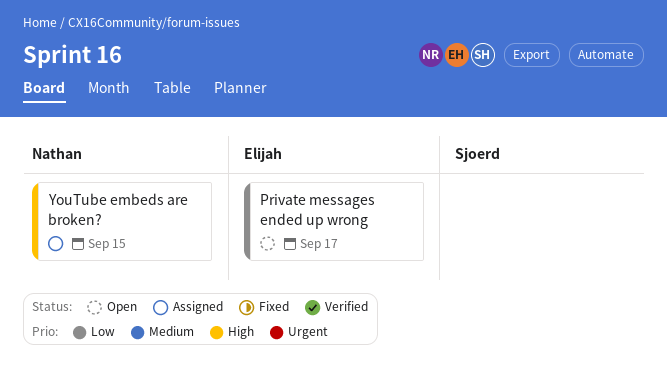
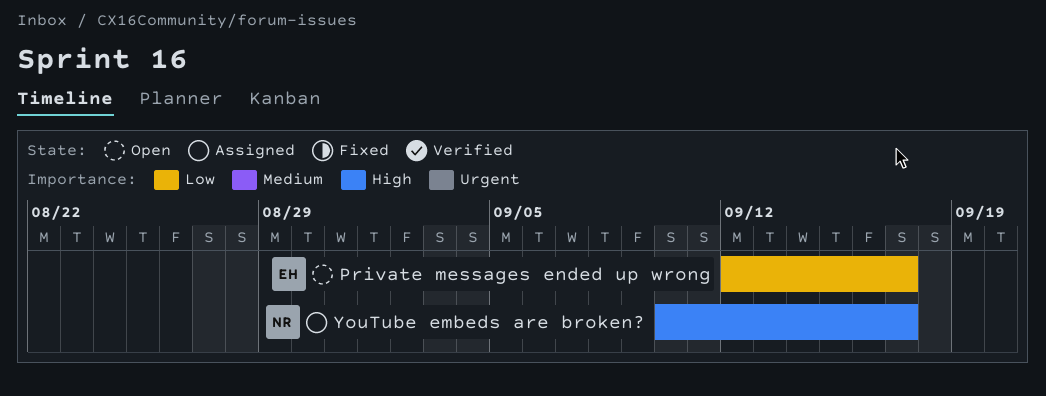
YouTube embeds are broken?, due: Sep 15 -> Sep 17

